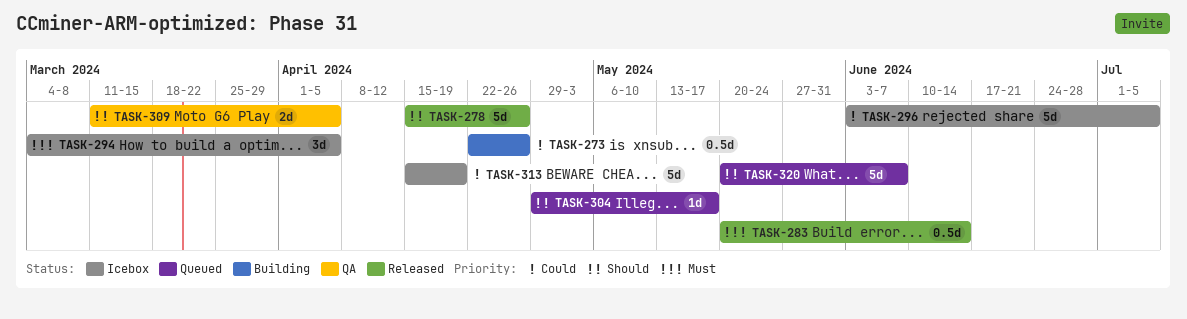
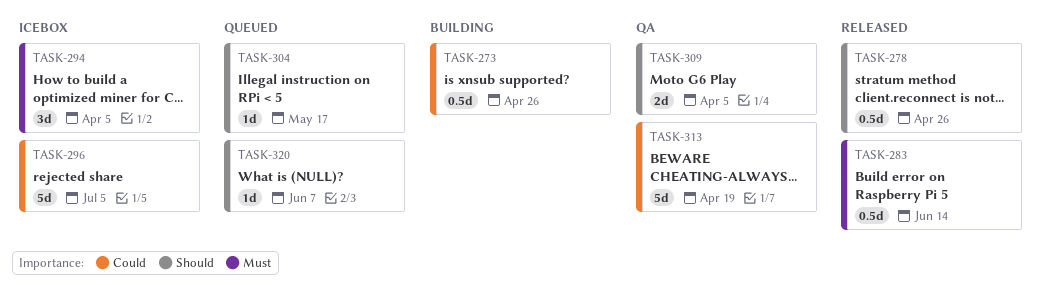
TASK-278, estimate: 5d -> 0.5d
TASK-313, status: Icebox -> QA
TASK-320, estimate: 5d -> 1d

